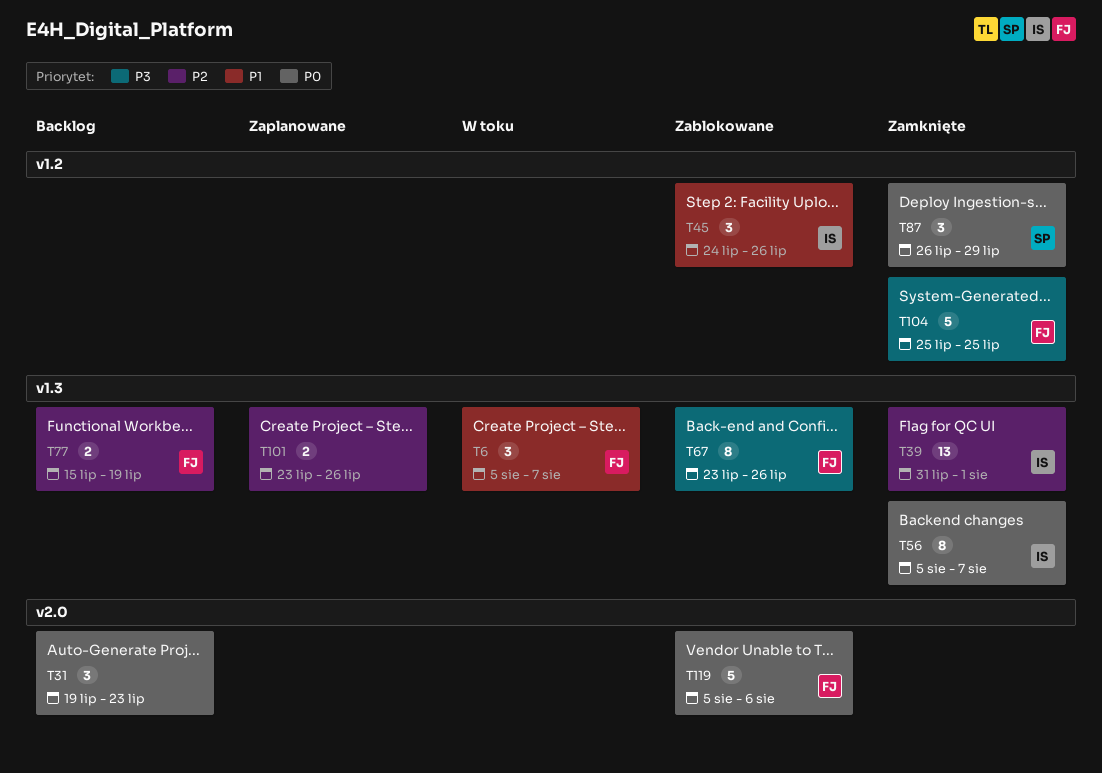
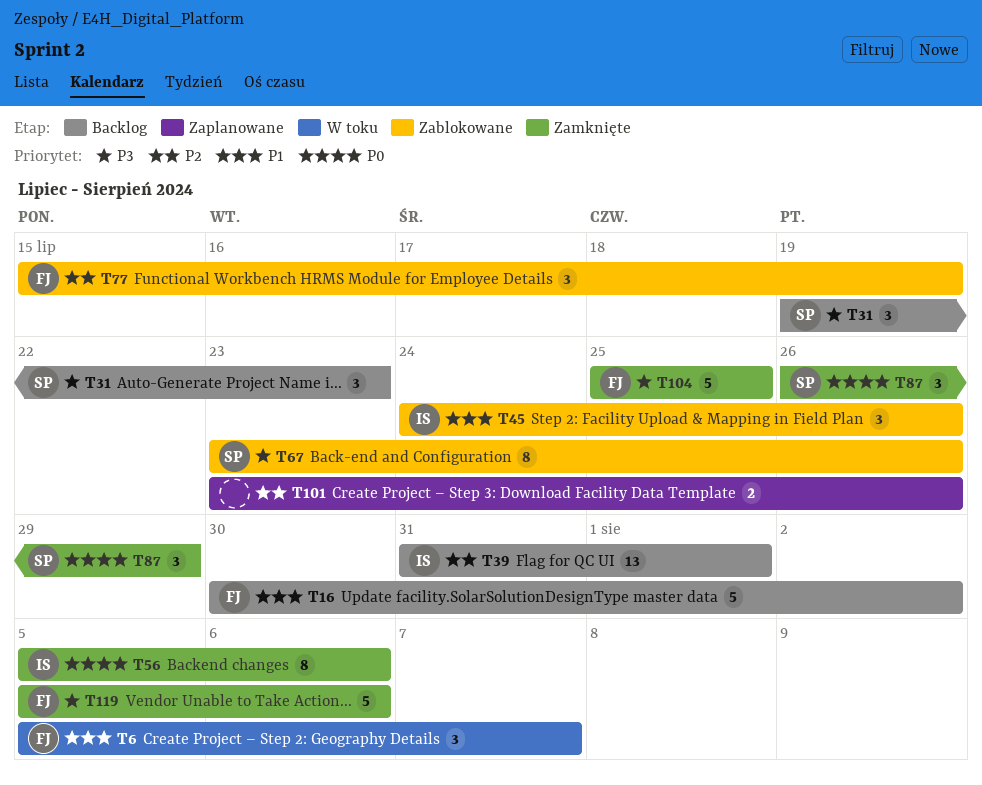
T16: none -> present
T31, owner: none -> SP
T31, priority: P0 -> P3
T39, status: Zamknięte -> Backlog
T56, due: Aug 7 -> Aug 6
T67, owner: FJ -> SP
T77, status: Backlog -> Zablokowane
T77, estimate: 2 -> 3
T119, status: Zablokowane -> Zamknięte
T119, priority: P0 -> P3

